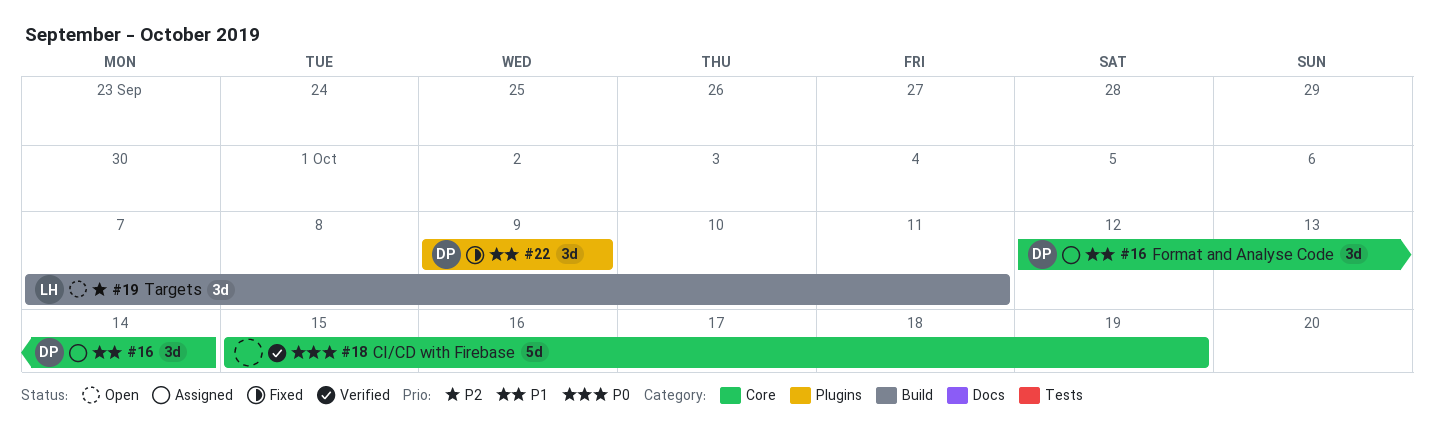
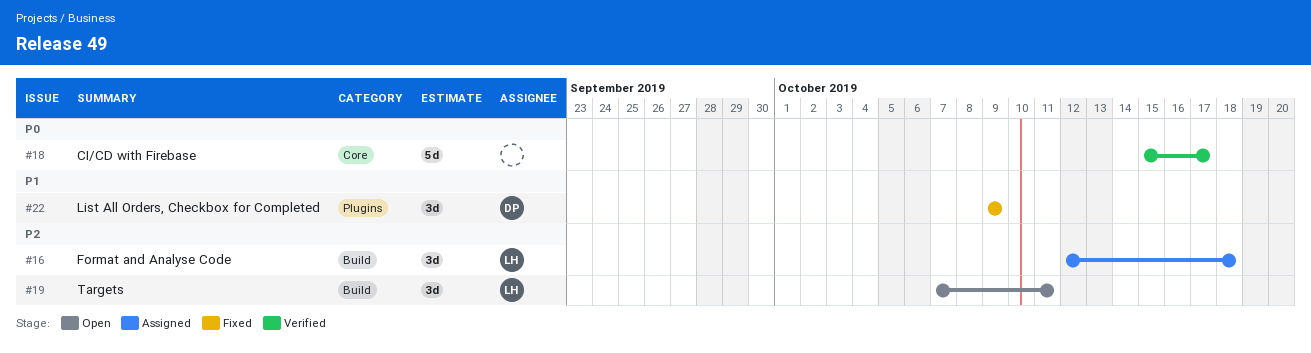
#16, owner: DP -> LH
#16, priority: P1 -> P2
#16, label: Core -> Build
#16, due: Oct 14 -> Oct 18
#18, due: Oct 19 -> Oct 17

